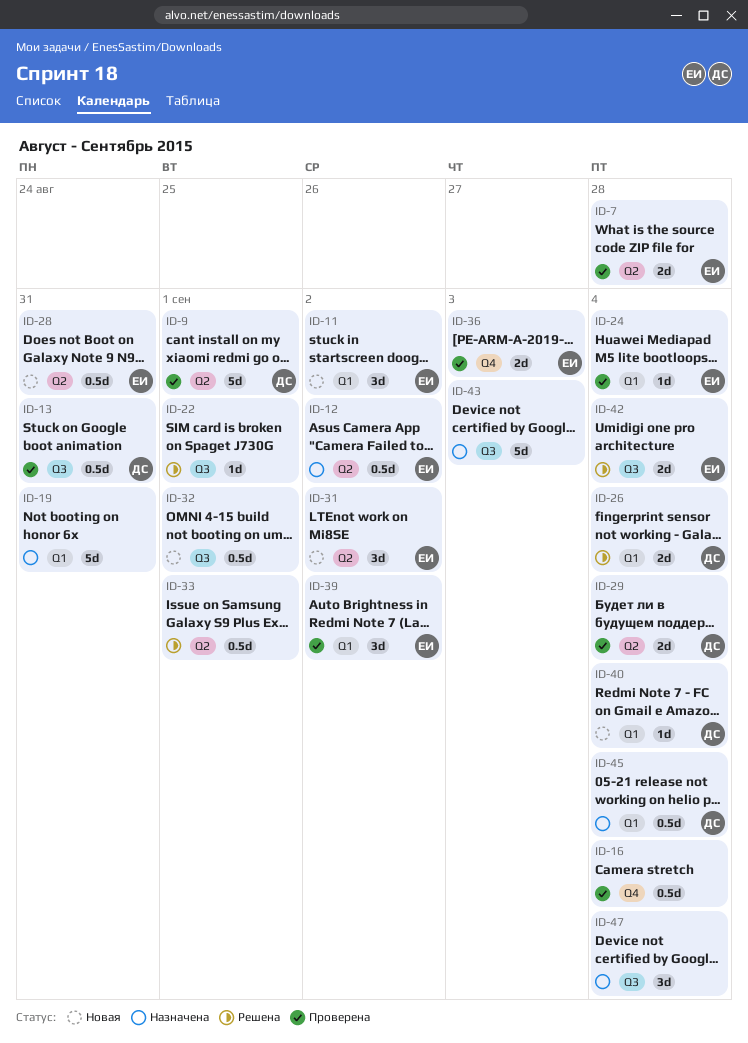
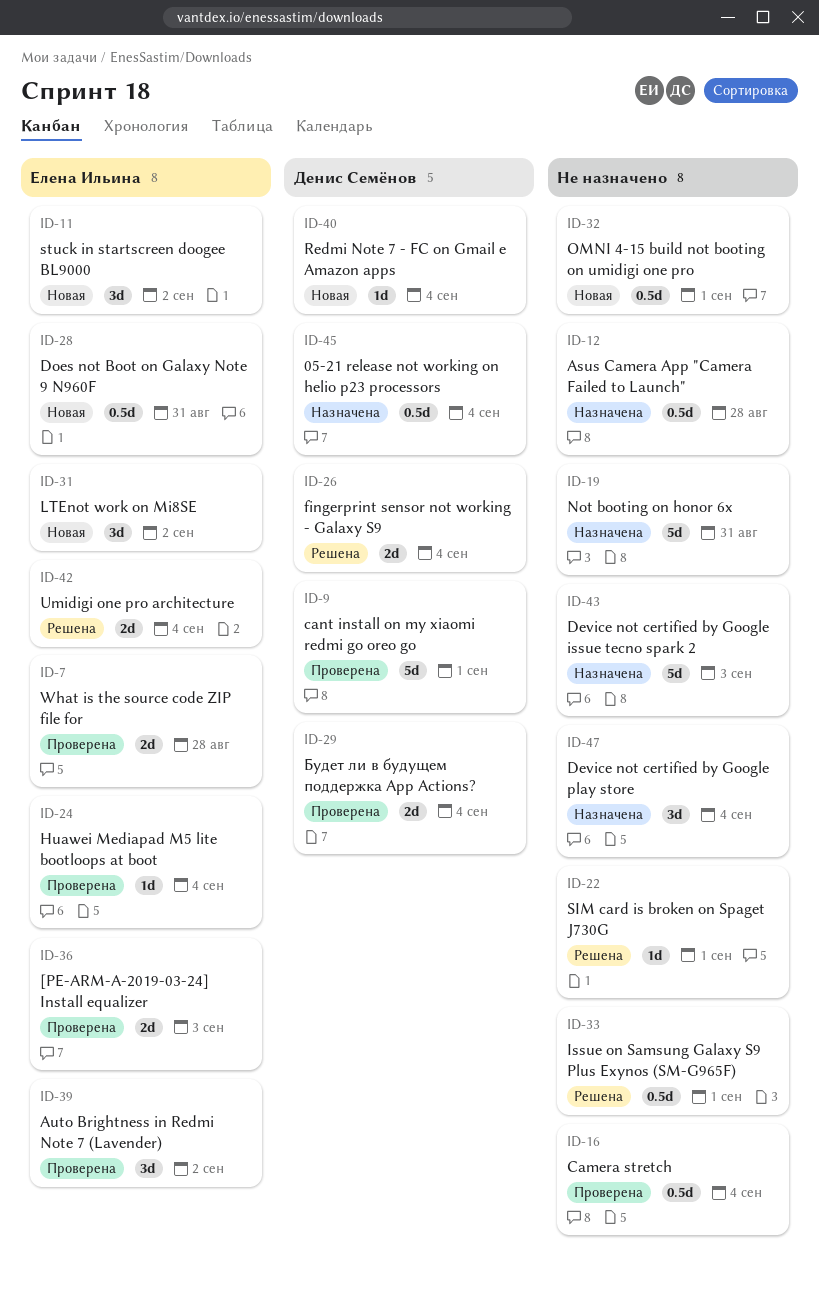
ID-12, owner: Елена Ильина -> none
ID-12, due: Sep 2 -> Aug 28
ID-13: present -> none

